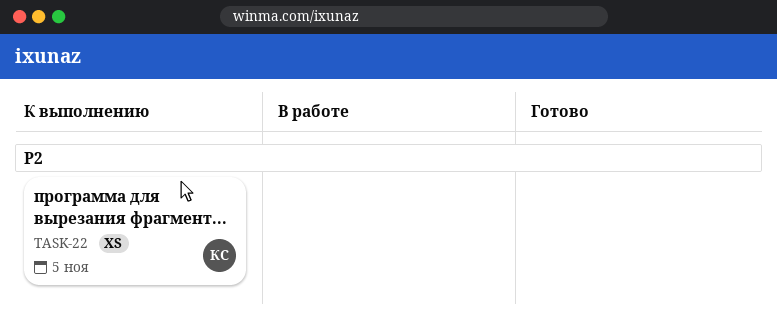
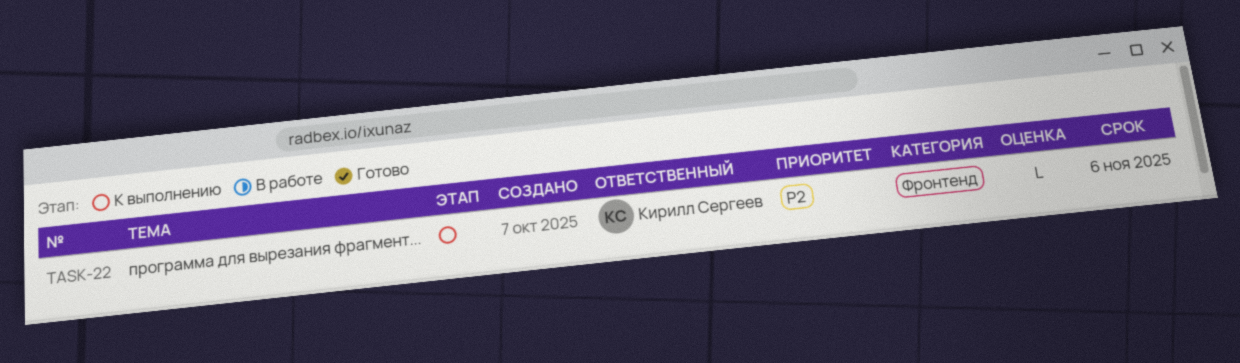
TASK-22, estimate: XS -> L
TASK-22, due: Nov 5 -> Nov 6

